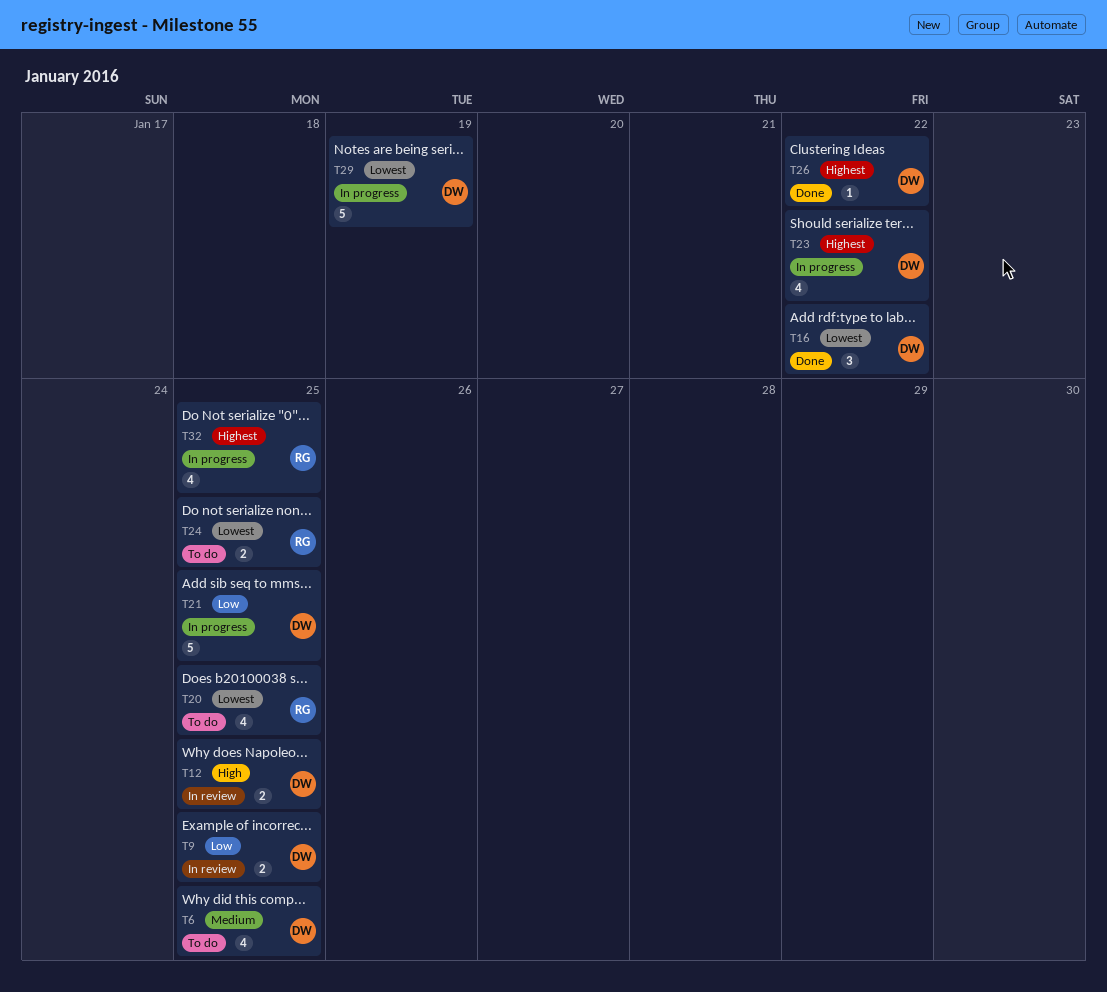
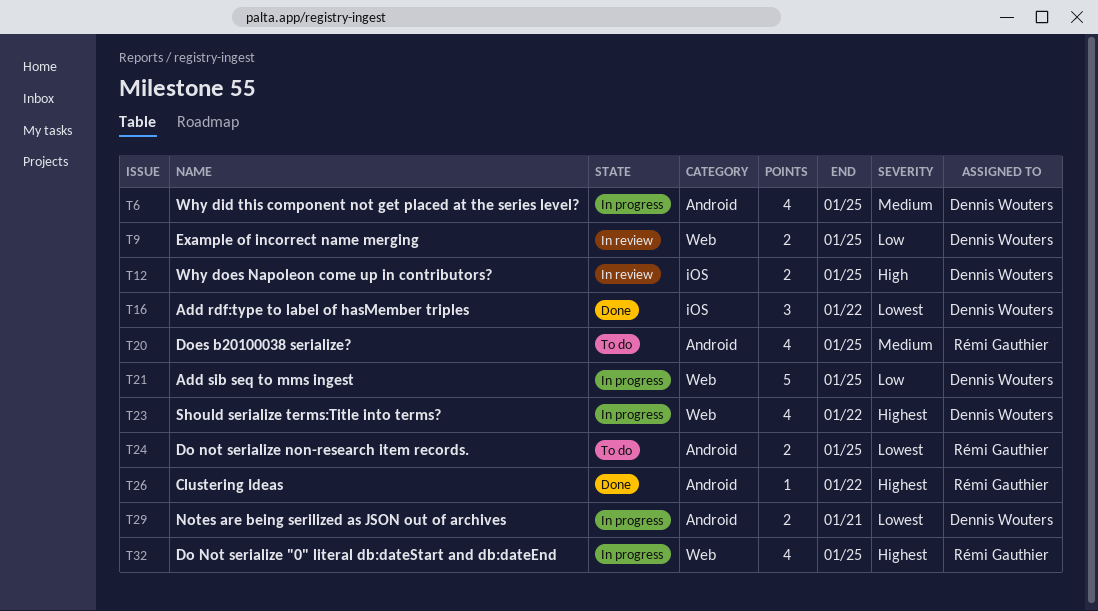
T6, status: To do -> In progress
T20, priority: Lowest -> Medium
T26, owner: Dennis Wouters -> Rémi Gauthier
T29, estimate: 5 -> 2
T29, due: Jan 19 -> Jan 21

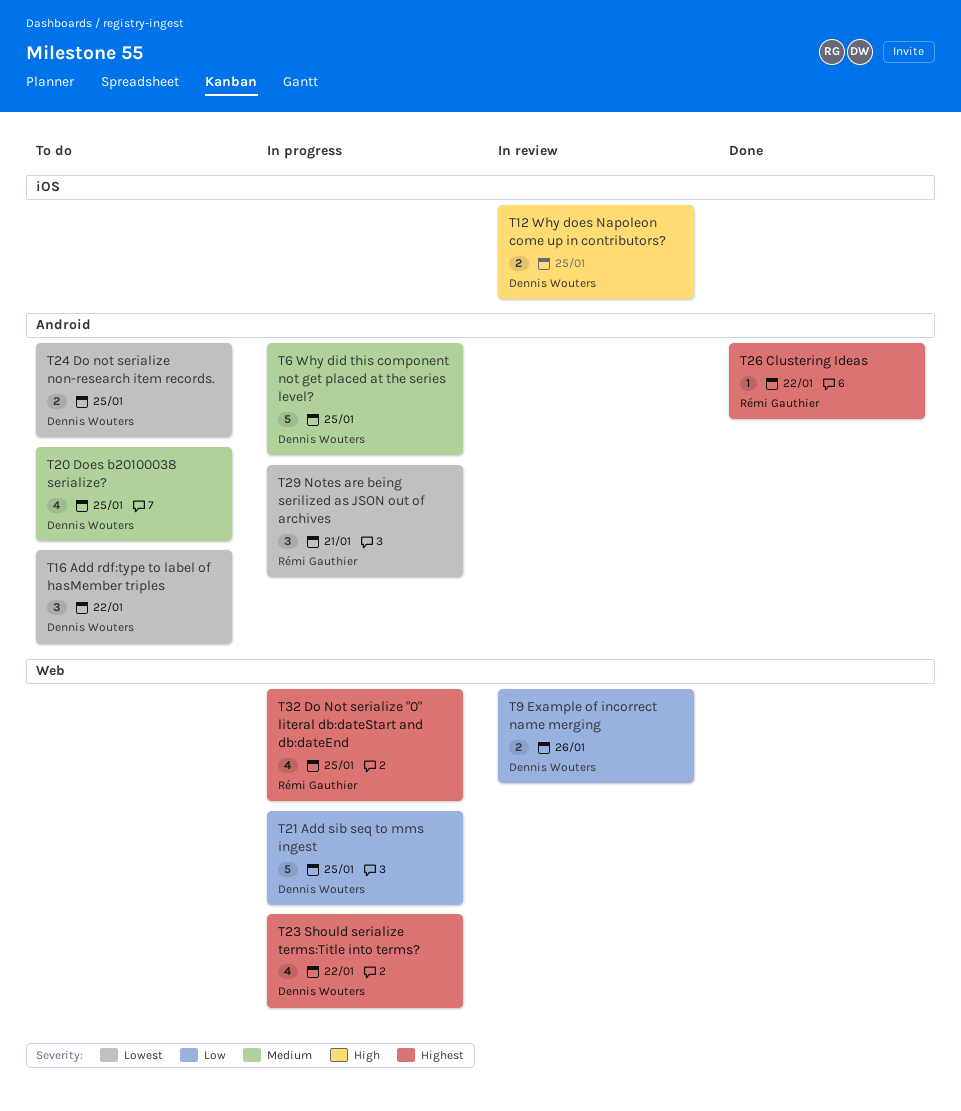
T6, estimate: 4 -> 5
T9, due: Jan 25 -> Jan 26
T16, status: Done -> To do
T16, label: iOS -> Android
T20, owner: Rémi Gauthier -> Dennis Wouters
T24, owner: Rémi Gauthier -> Dennis Wouters
T29, owner: Dennis Wouters -> Rémi Gauthier
T29, estimate: 2 -> 3

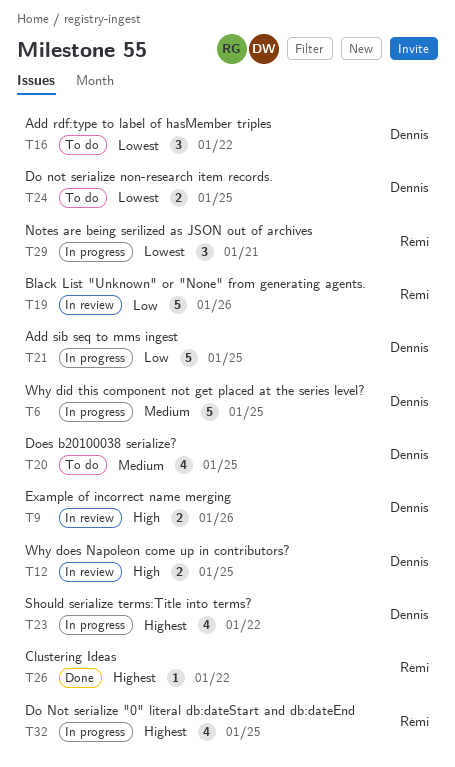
T9, priority: Low -> High
T19: none -> present

